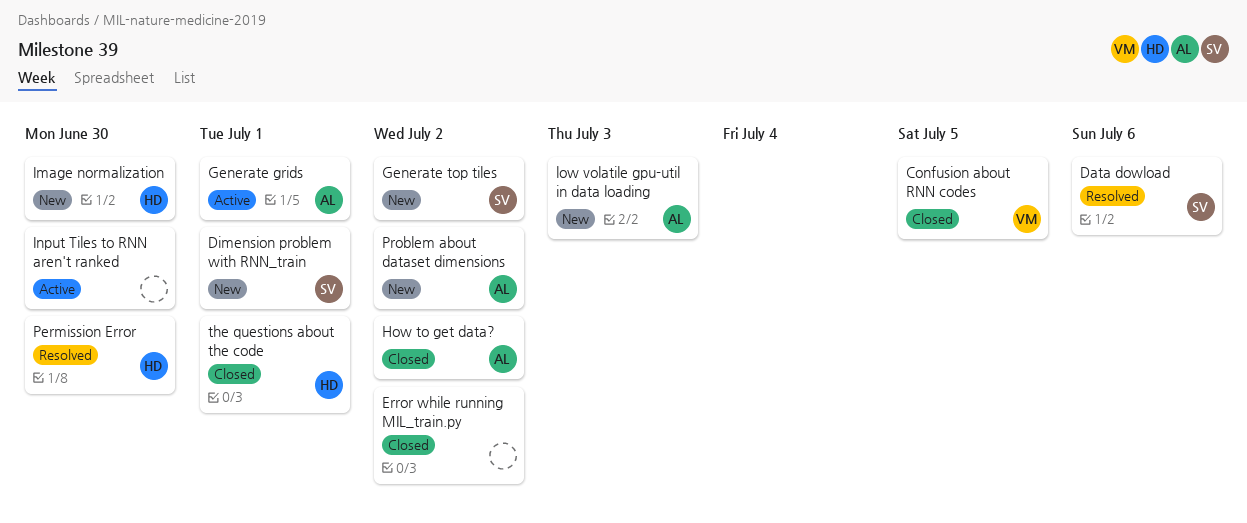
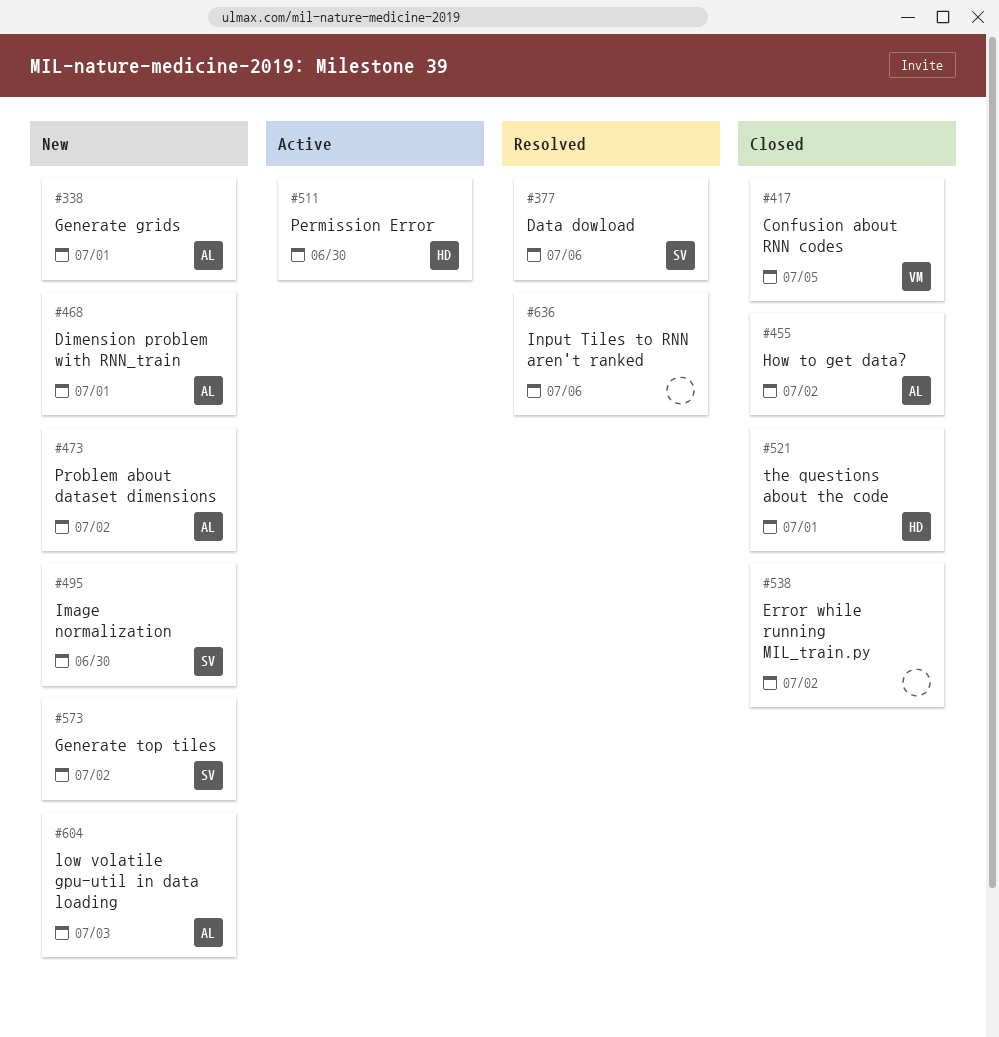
Dimension problem with RNN_train, owner: SV -> AL
Generate grids, status: Active -> New
Image normalization, owner: HD -> SV
Input Tiles to RNN aren't ranked, status: Active -> Resolved
Input Tiles to RNN aren't ranked, due: Jun 30 -> Jul 6
Permission Error, status: Resolved -> Active

